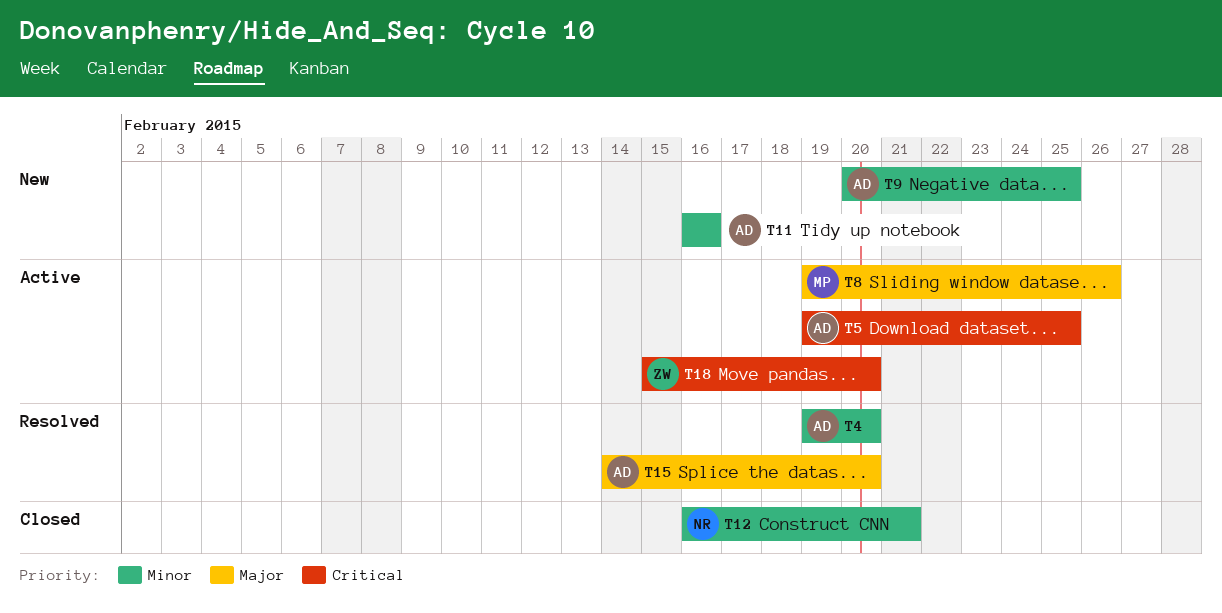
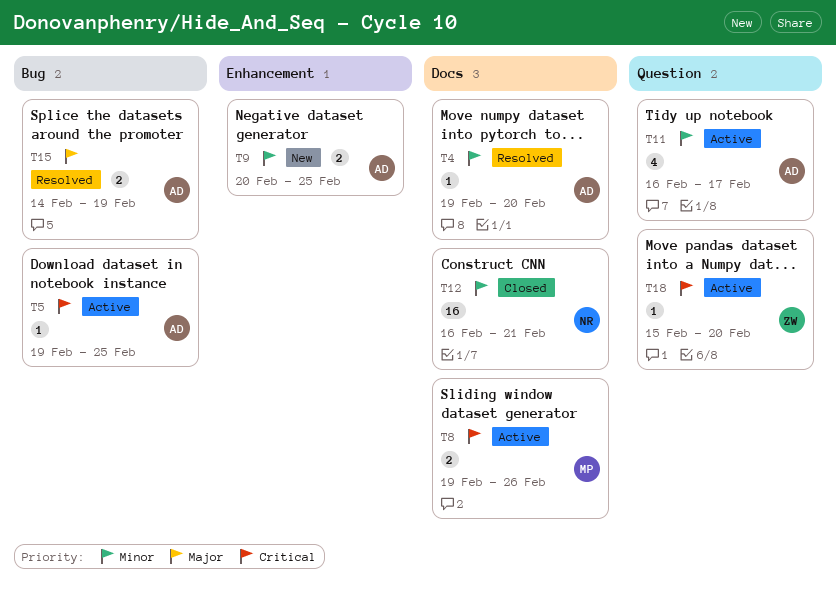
T8, priority: Major -> Critical
T11, status: New -> Active
T11, due: Feb 16 -> Feb 17
T15, due: Feb 20 -> Feb 19

